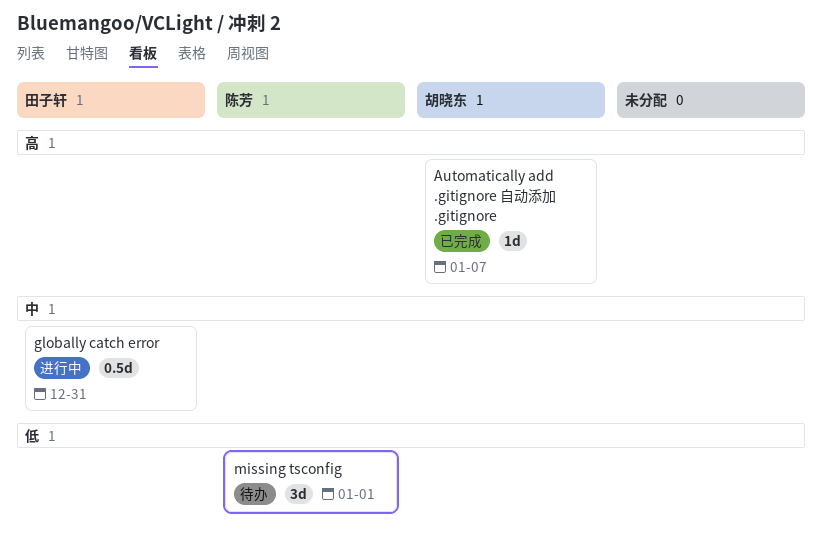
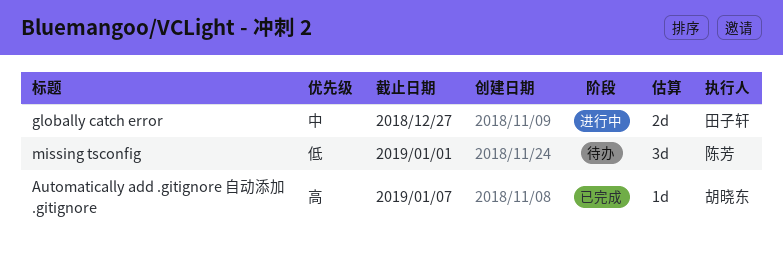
globally catch error, estimate: 0.5d -> 2d
globally catch error, due: Dec 31 -> Dec 27

